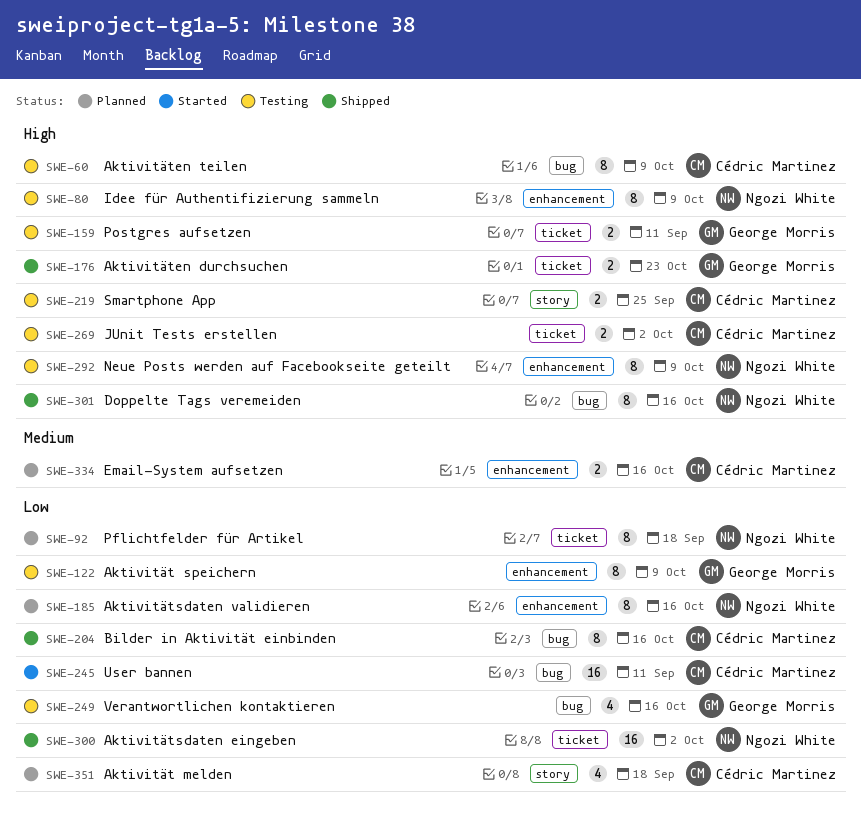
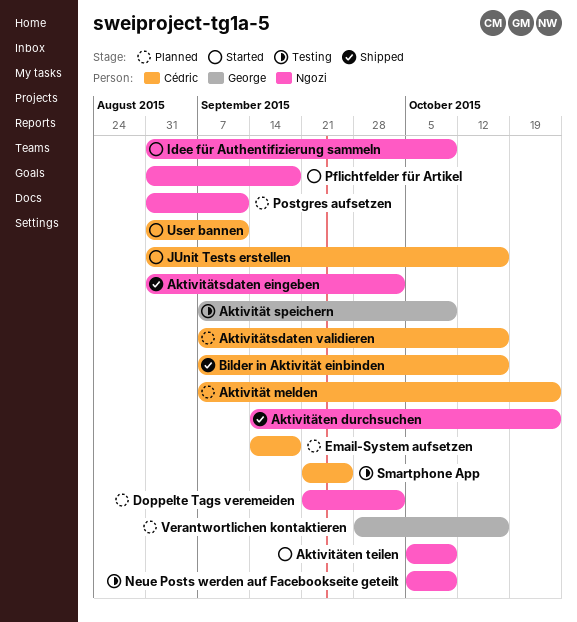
Aktivität melden, due: Sep 18 -> Oct 23
Aktivitäten durchsuchen, owner: George Morris -> Ngozi White
Aktivitäten teilen, status: Testing -> Started
Aktivitäten teilen, owner: Cédric Martinez -> Ngozi White
Aktivitätsdaten validieren, owner: Ngozi White -> Cédric Martinez
Doppelte Tags veremeiden, status: Shipped -> Planned
Doppelte Tags veremeiden, due: Oct 16 -> Oct 2
Email-System aufsetzen, due: Oct 16 -> Sep 18
Idee für Authentifizierung sammeln, status: Testing -> Started
JUnit Tests erstellen, status: Testing -> Started
JUnit Tests erstellen, due: Oct 2 -> Oct 16
Pflichtfelder für Artikel, status: Planned -> Started
Postgres aufsetzen, status: Testing -> Planned
Postgres aufsetzen, owner: George Morris -> Ngozi White
Verantwortlichen kontaktieren, status: Testing -> Planned

